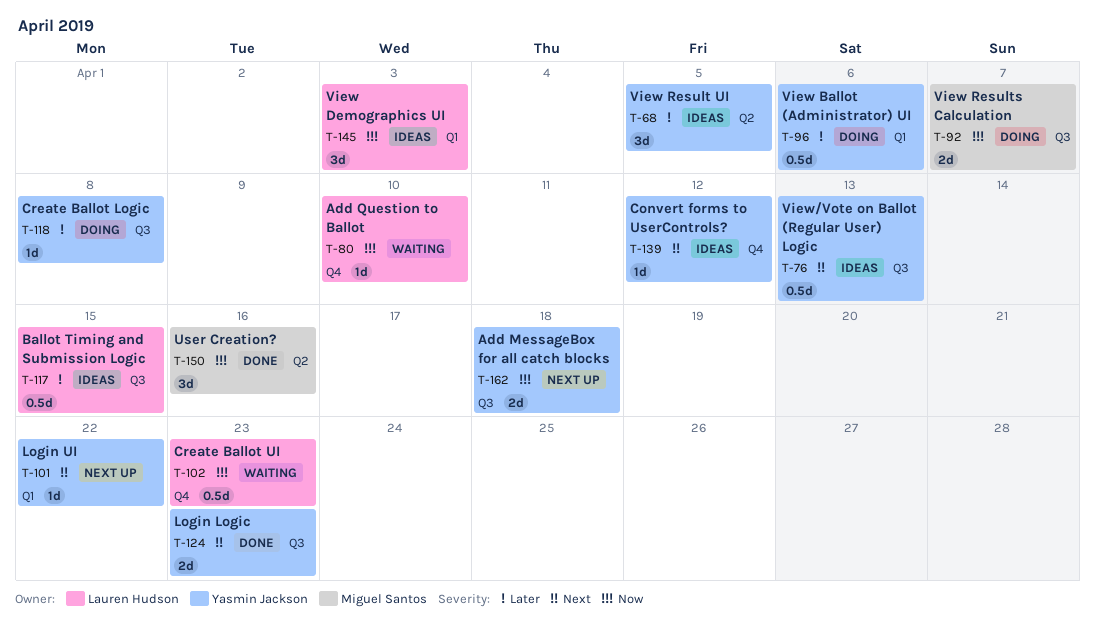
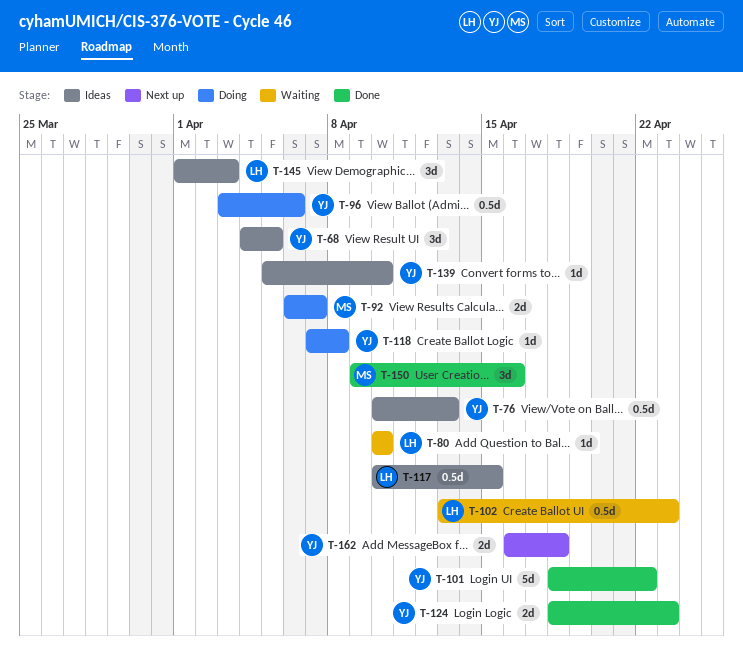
T-101, status: Next up -> Done
T-101, estimate: 1d -> 5d
T-139, due: Apr 12 -> Apr 10

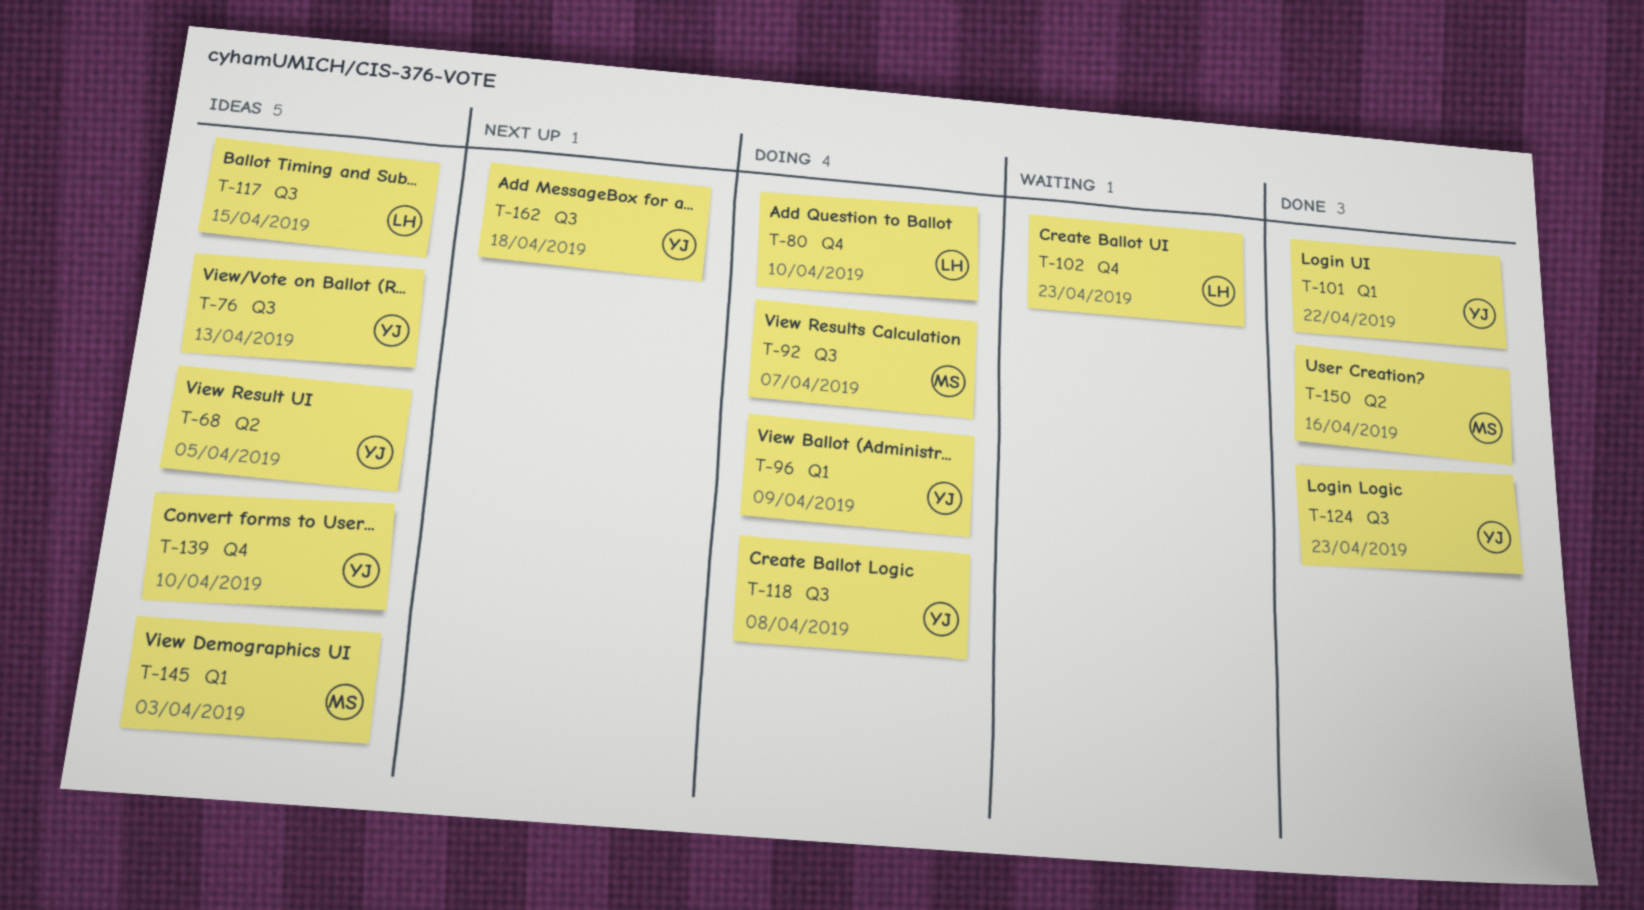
T-80, status: Waiting -> Doing
T-96, due: Apr 6 -> Apr 9
T-145, owner: LH -> MS

